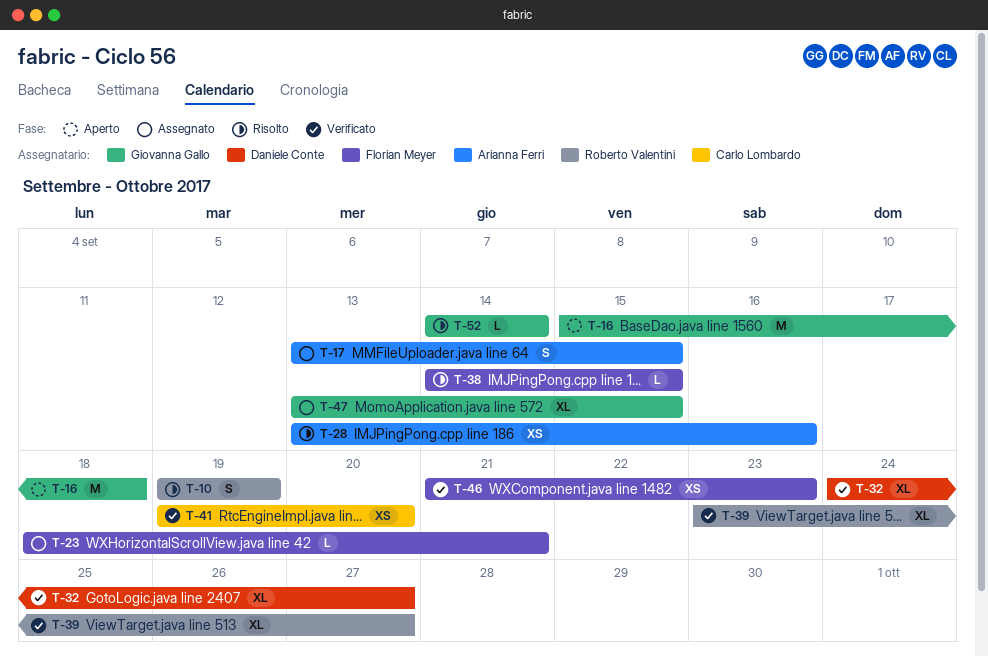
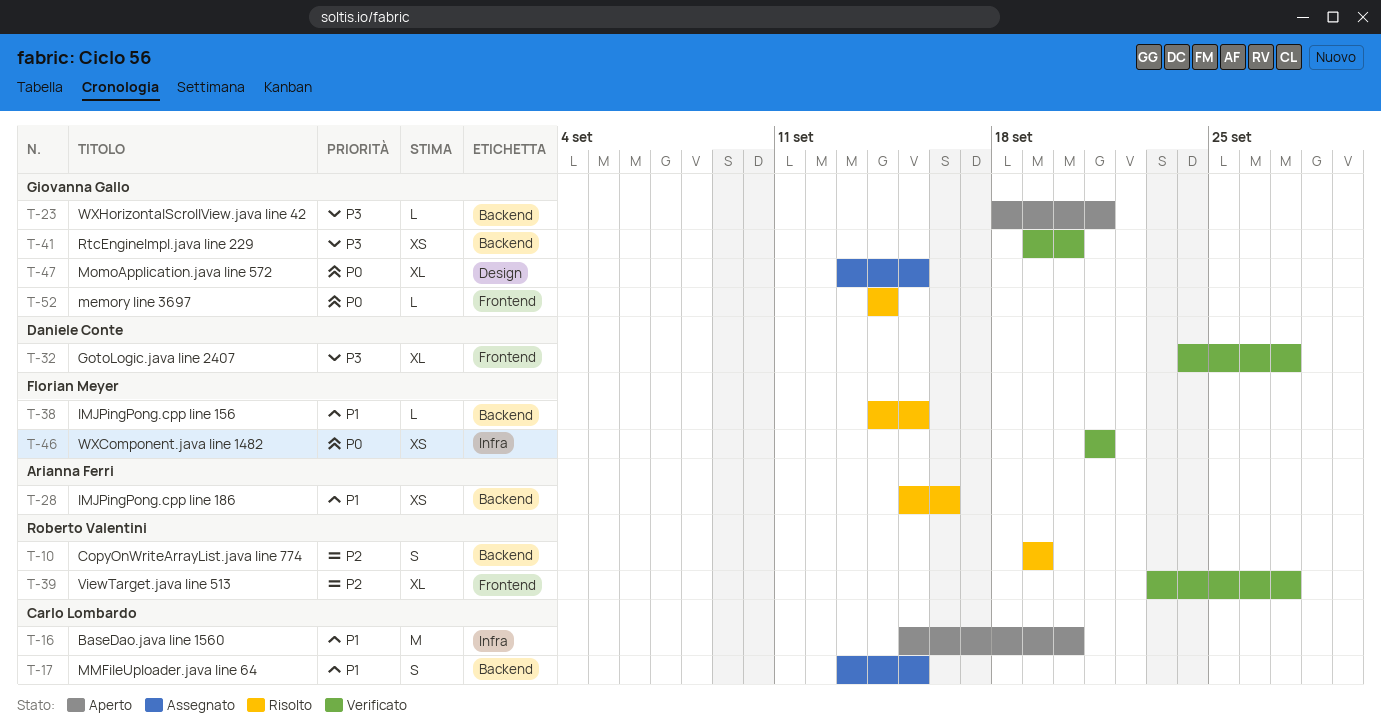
T-16, owner: Giovanna Gallo -> Carlo Lombardo
T-16, due: Sep 18 -> Sep 20
T-17, owner: Arianna Ferri -> Carlo Lombardo
T-23, status: Assegnato -> Aperto
T-23, owner: Florian Meyer -> Giovanna Gallo
T-28, start: Sep 13 -> Sep 15
T-41, owner: Carlo Lombardo -> Giovanna Gallo
T-46, due: Sep 23 -> Sep 21

